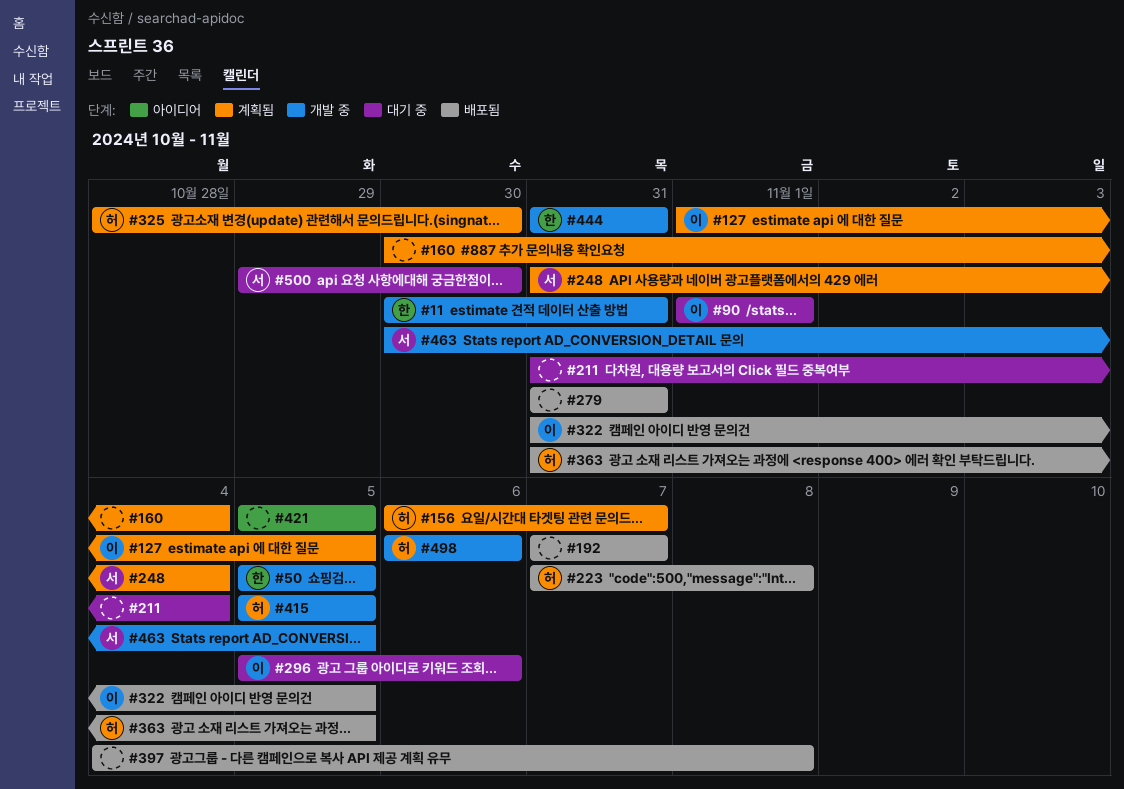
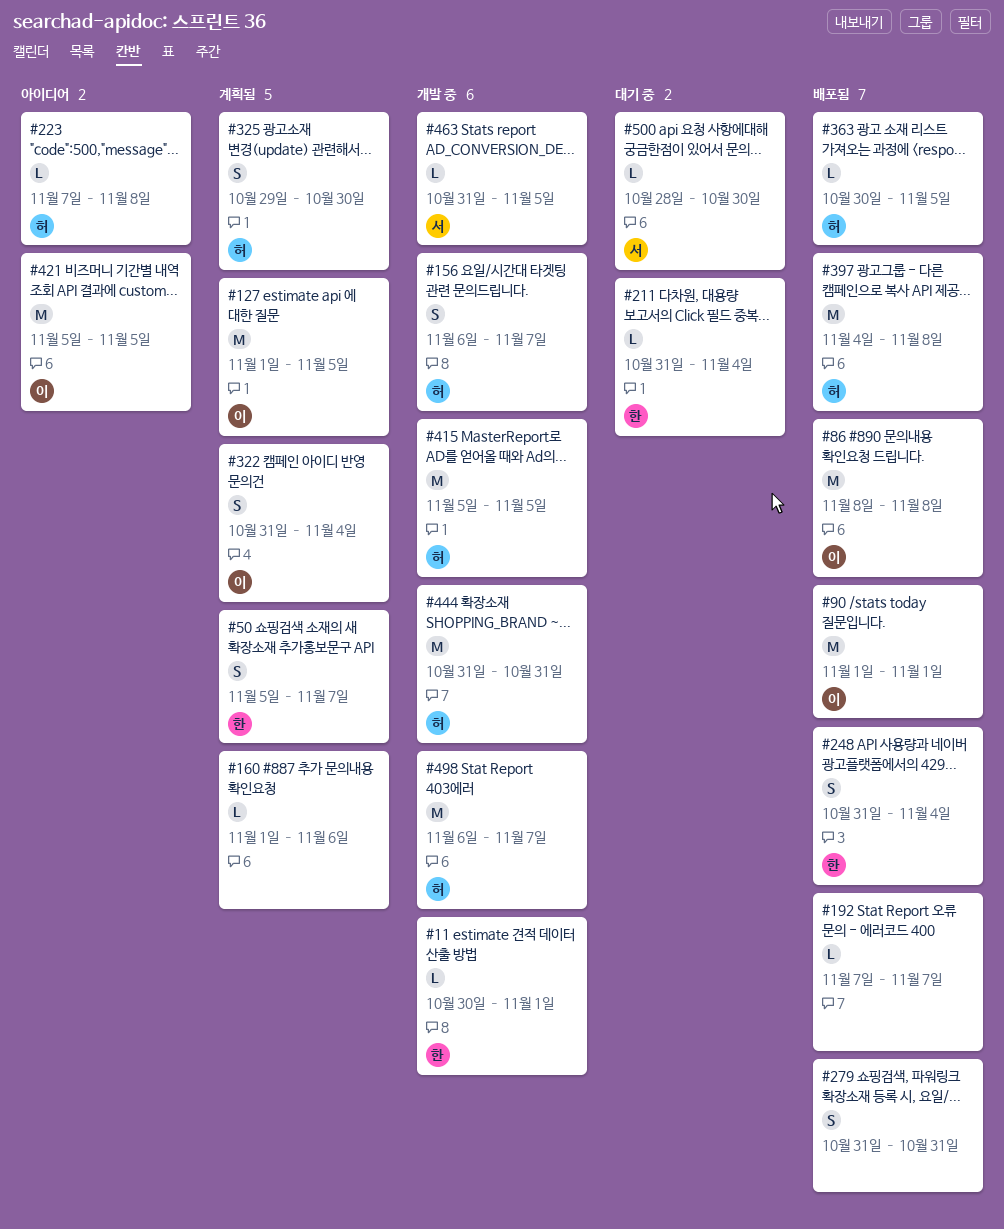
#11, due: Oct 31 -> Nov 1
#50, status: 개발 중 -> 계획됨
#50, due: Nov 5 -> Nov 7
#86: none -> present
#90, status: 대기 중 -> 배포됨
#156, status: 계획됨 -> 개발 중
#160, start: Oct 30 -> Nov 1
#160, due: Nov 4 -> Nov 6
#211, owner: none -> 한
#223, status: 배포됨 -> 아이디어
#248, status: 계획됨 -> 배포됨
#248, owner: 서 -> 한
#296: present -> none
#322, status: 배포됨 -> 계획됨
#322, due: Nov 5 -> Nov 4
#325, start: Oct 28 -> Oct 29
#363, start: Oct 31 -> Oct 30
#397, owner: none -> 허
#421, owner: none -> 이
#444, owner: 한 -> 허
#463, start: Oct 30 -> Oct 31
#498, due: Nov 6 -> Nov 7
#500, start: Oct 29 -> Oct 28

